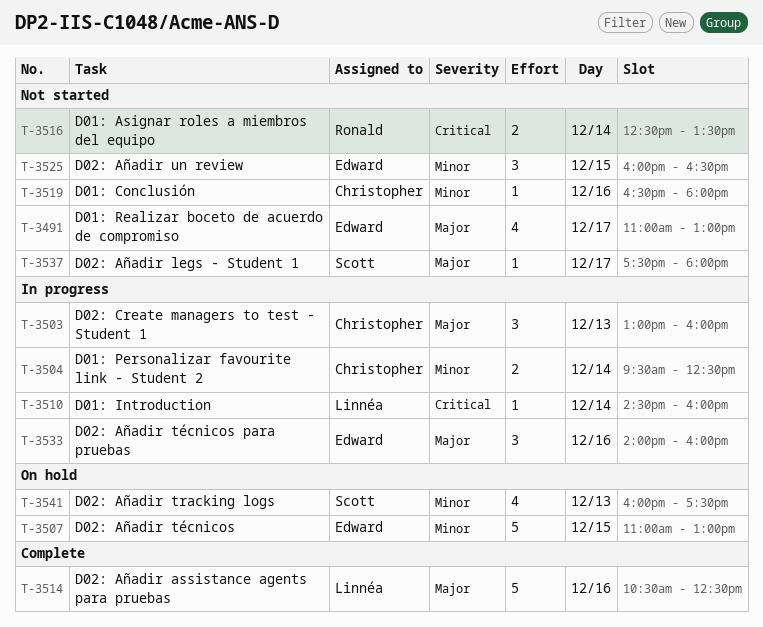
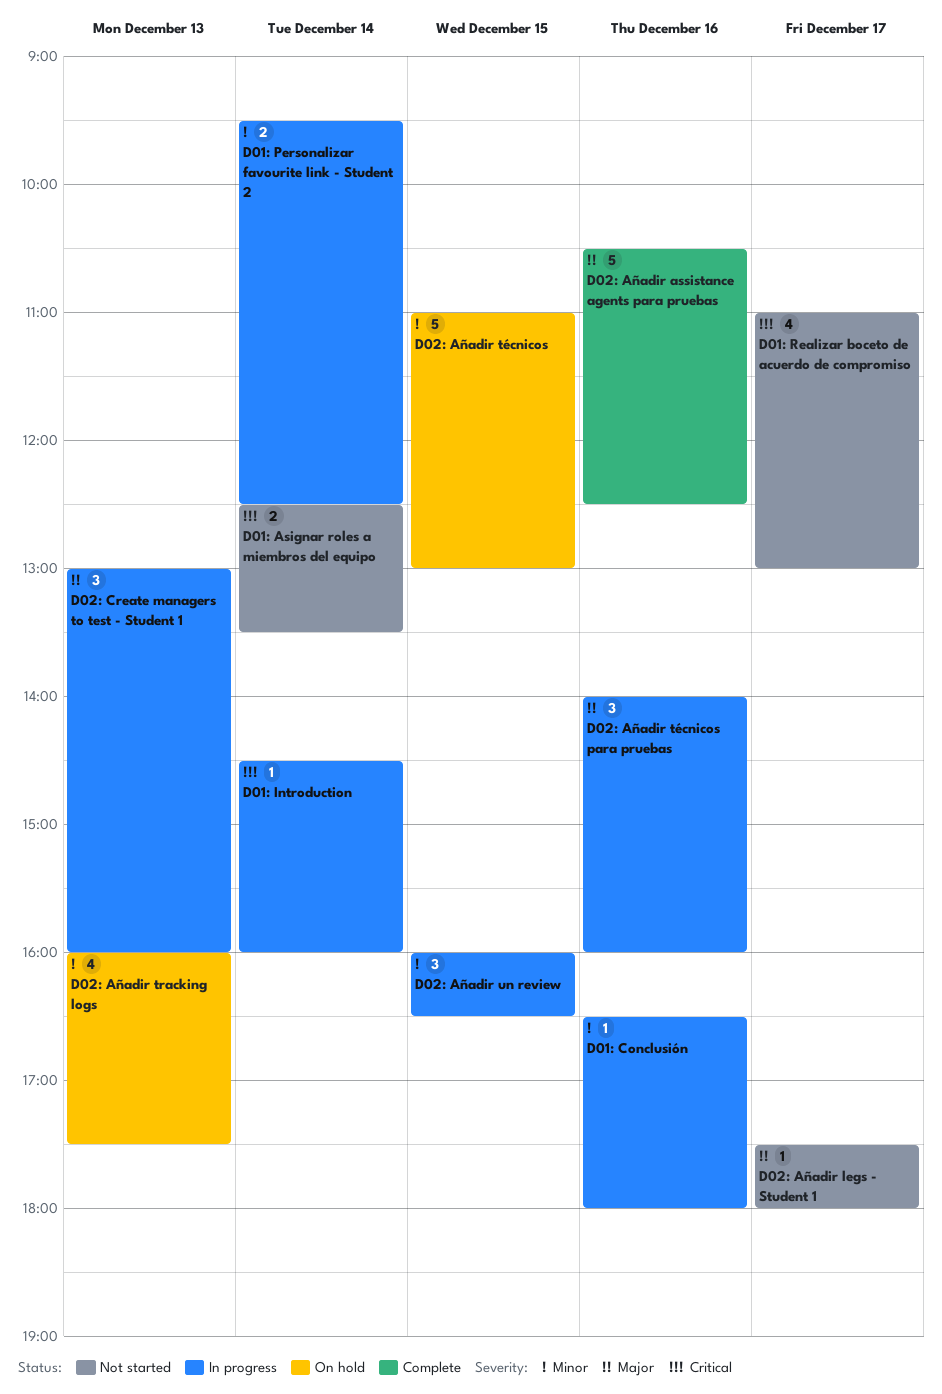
D01: Conclusión, status: Not started -> In progress
D01: Realizar boceto de acuerdo de compromiso, priority: Major -> Critical
D02: Añadir un review, status: Not started -> In progress

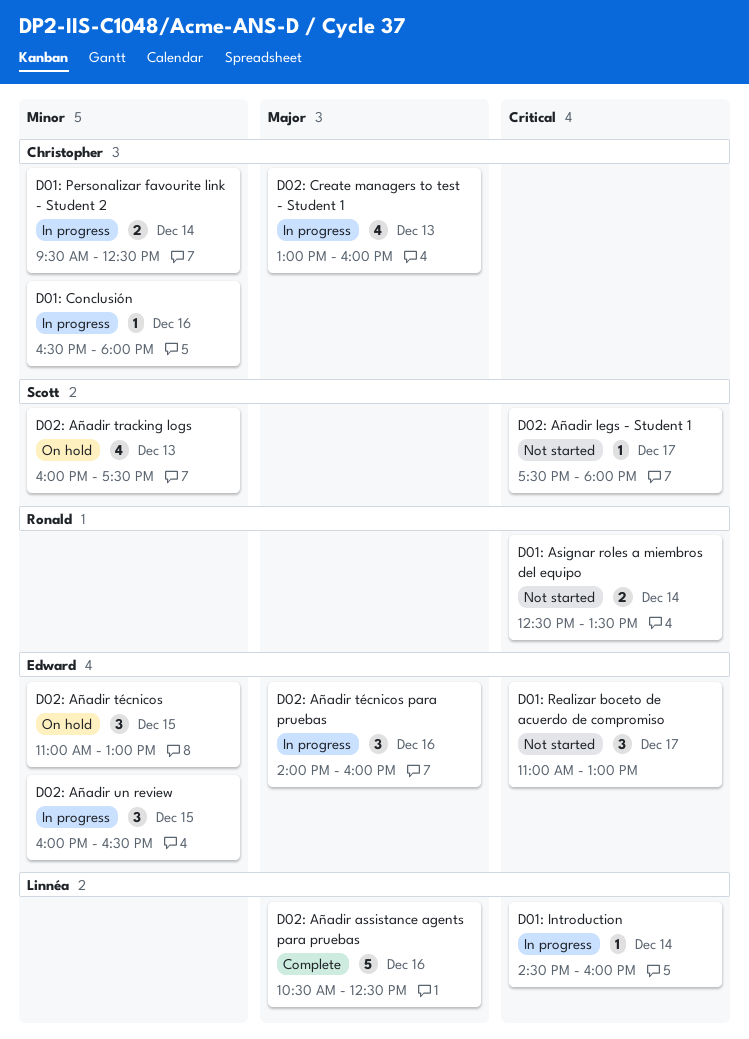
D01: Realizar boceto de acuerdo de compromiso, estimate: 4 -> 3
D02: Añadir legs - Student 1, priority: Major -> Critical
D02: Añadir técnicos, estimate: 5 -> 3
D02: Create managers to test - Student 1, estimate: 3 -> 4

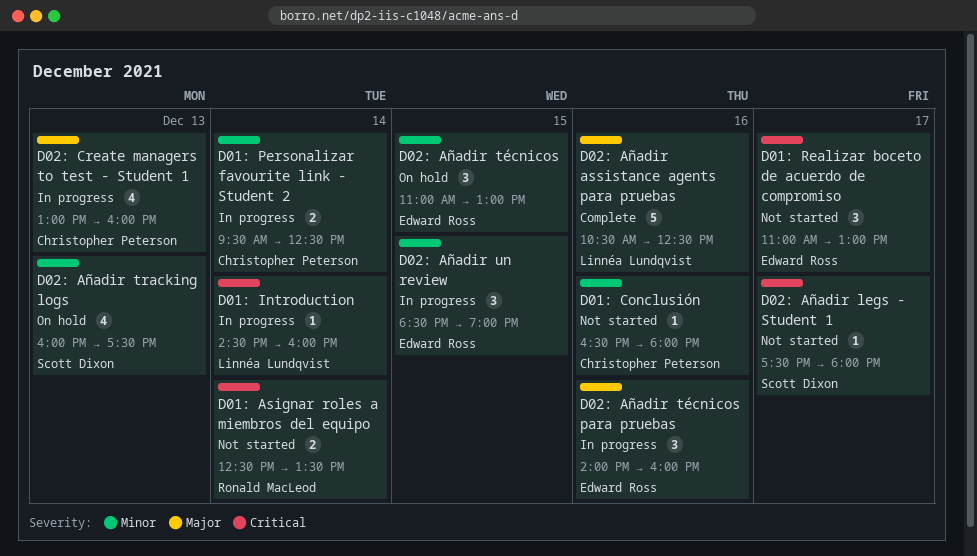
D01: Conclusión, status: In progress -> Not started
D02: Añadir un review, begins: 16:00 -> 18:30
D02: Añadir un review, ends: 16:30 -> 19:00

